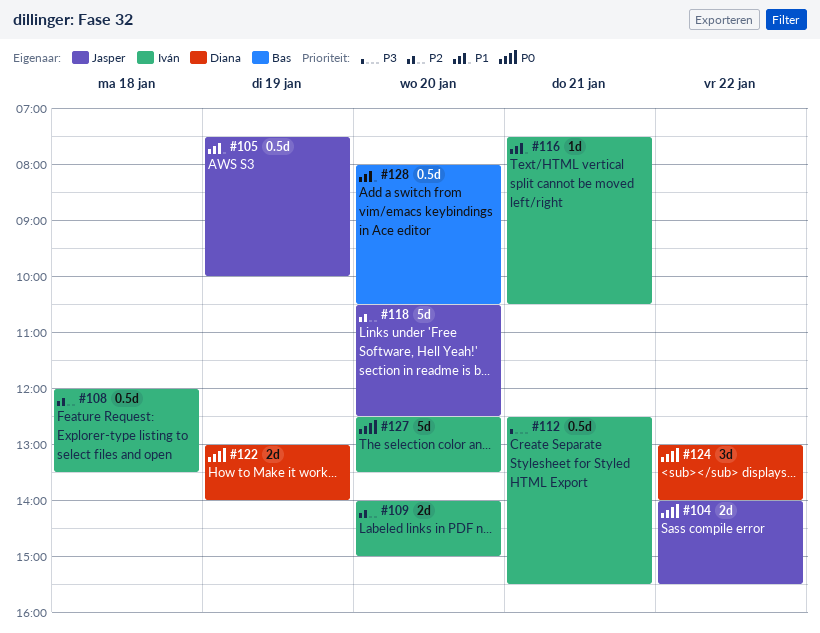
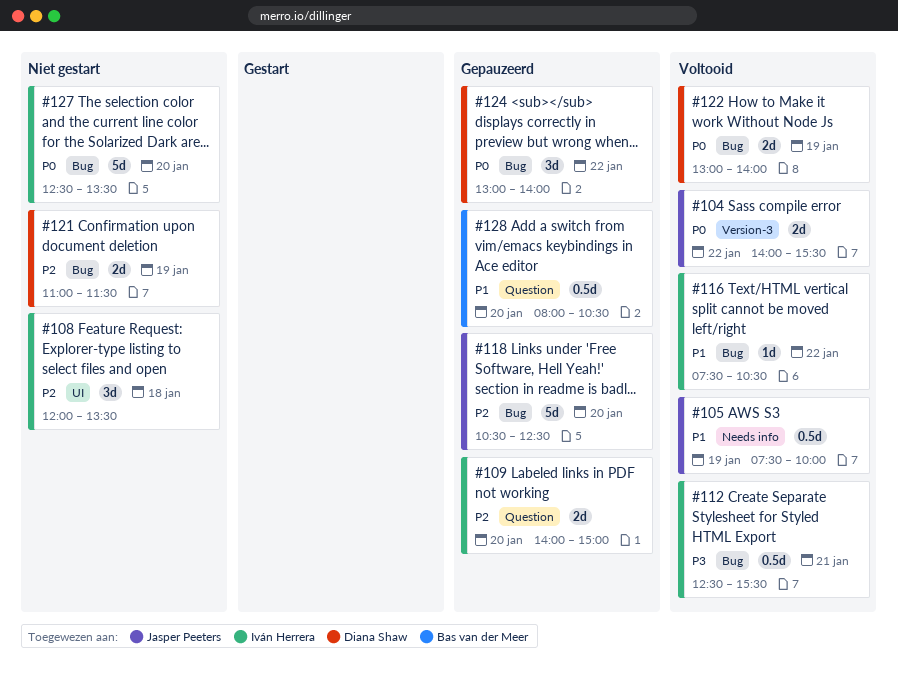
#108, estimate: 0.5d -> 3d
#116, day: Jan 21 -> Jan 22
#121: none -> present

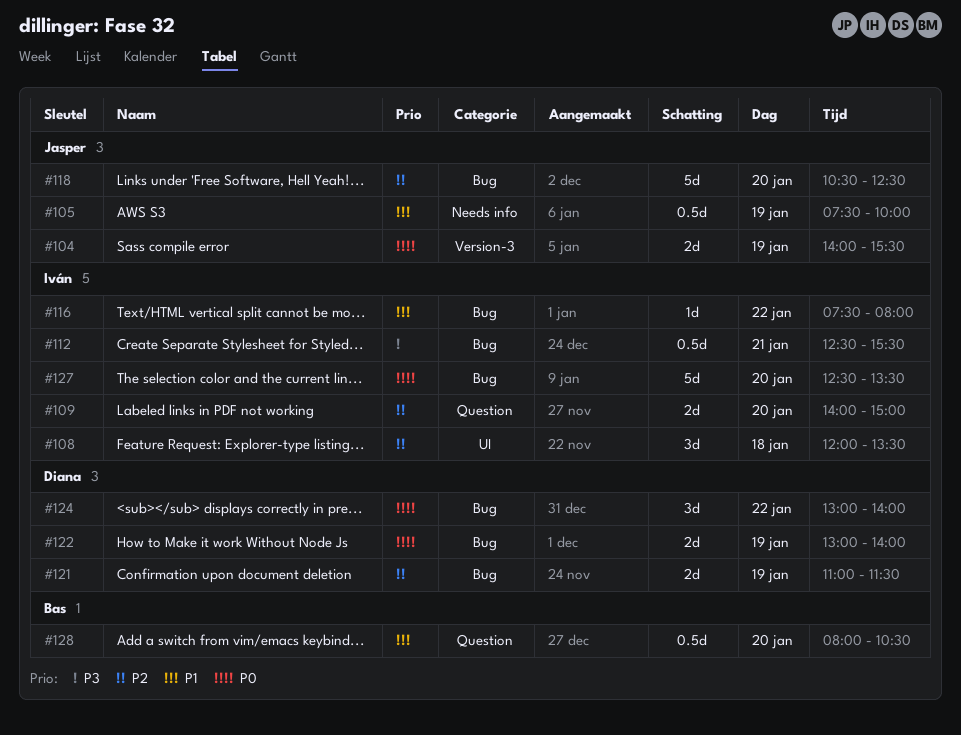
#104, day: Jan 22 -> Jan 19
#116, ends: 10:30 -> 08:00

